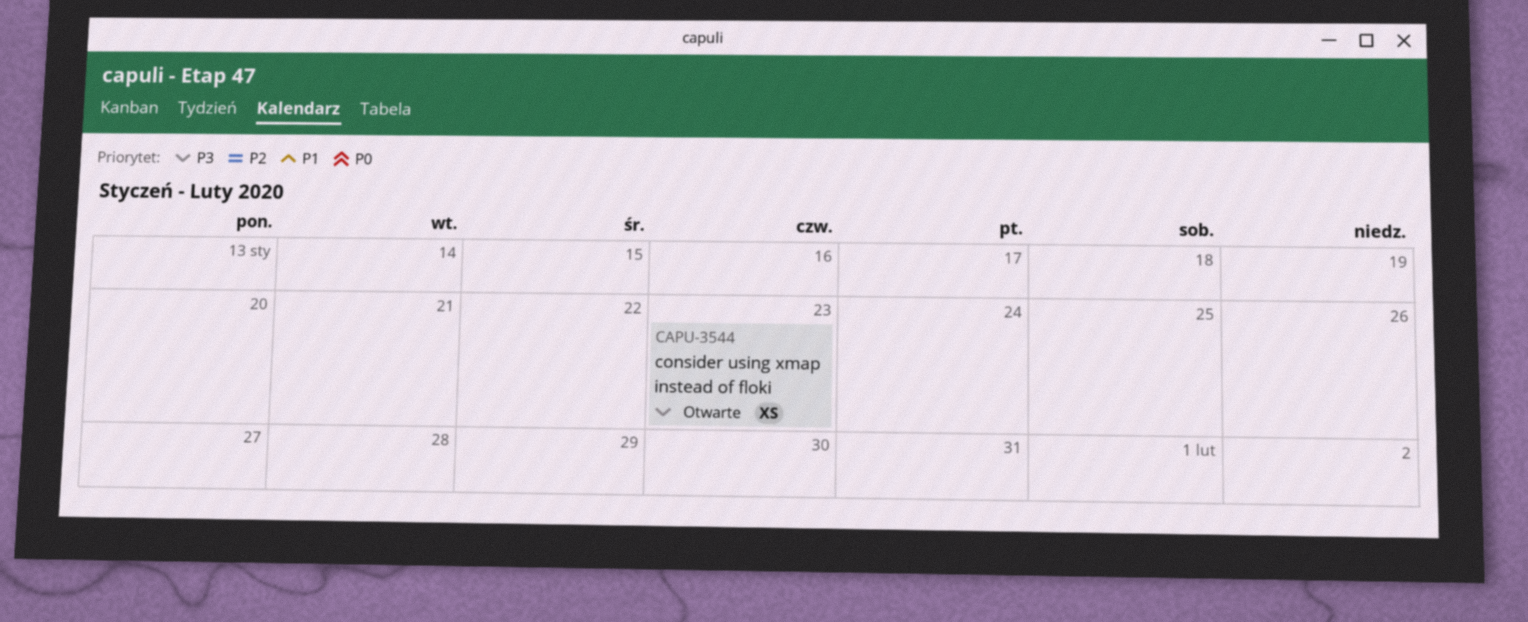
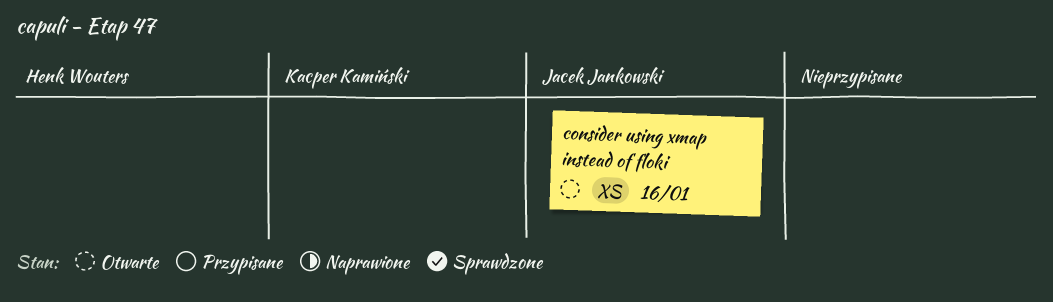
consider using xmap instead of floki, due: Jan 23 -> Jan 16

